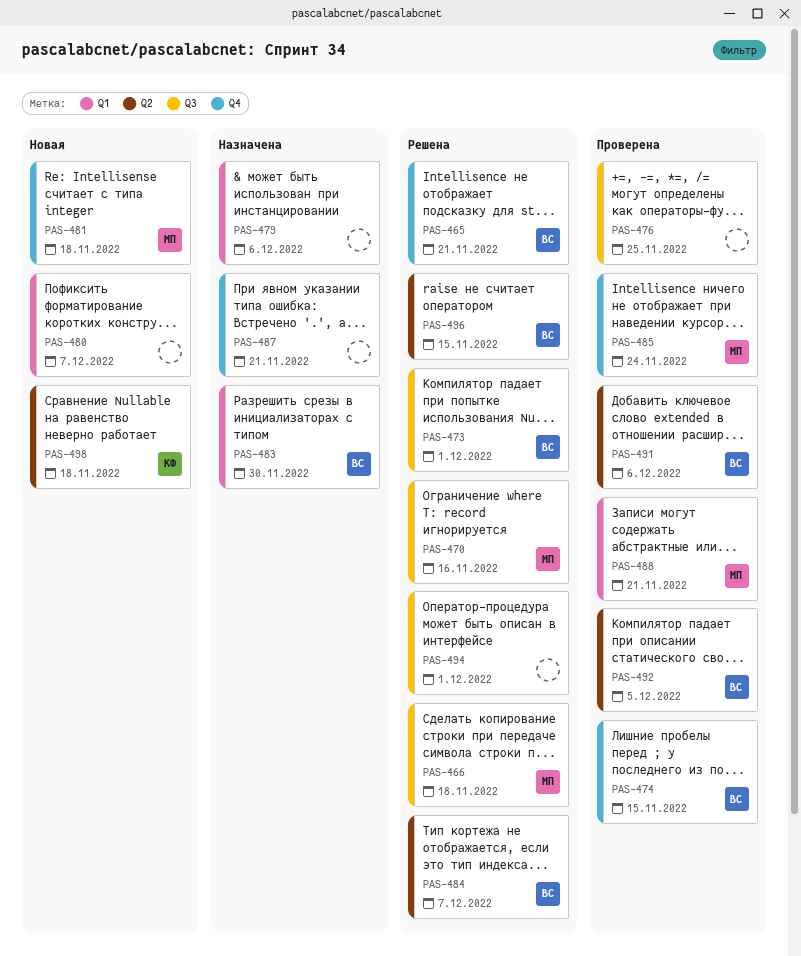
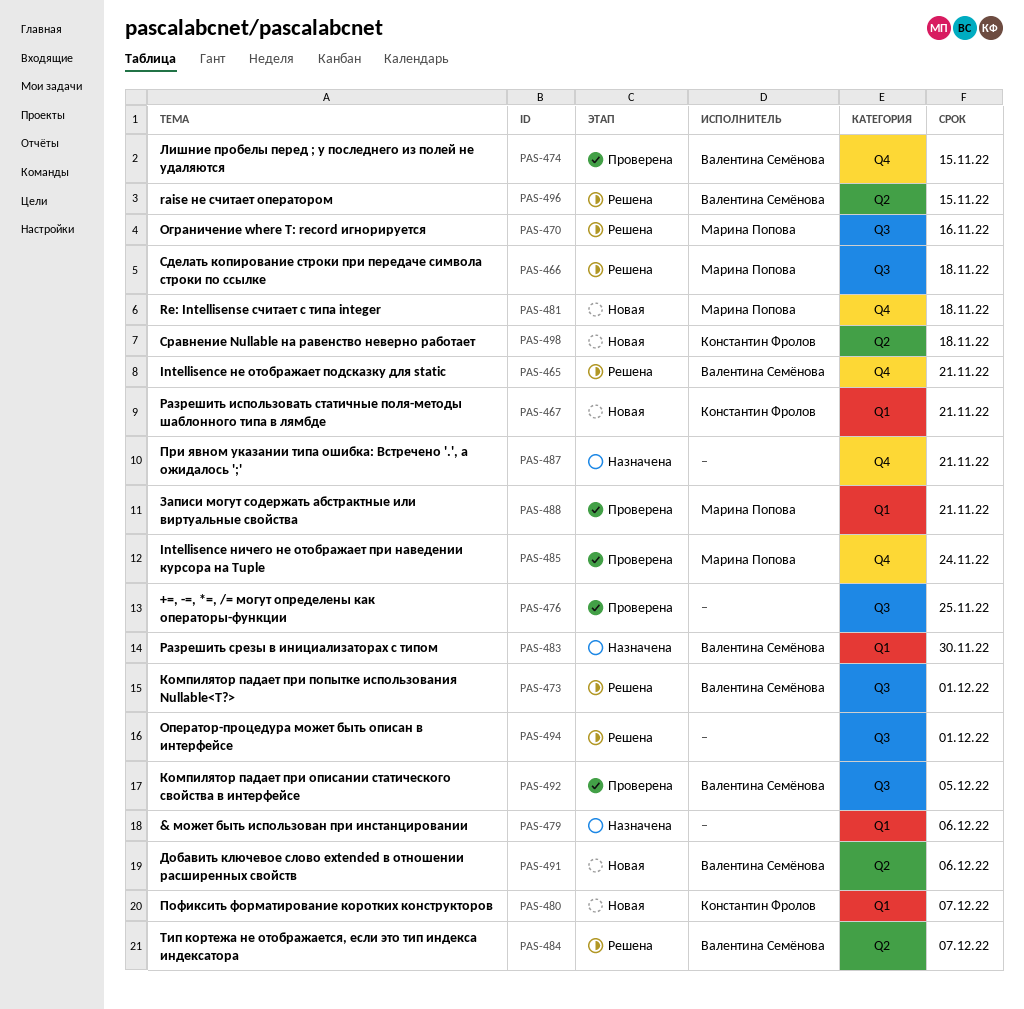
PAS-467: none -> present
PAS-480, owner: none -> Константин Фролов
PAS-491, status: Проверена -> Новая
PAS-492, label: Q2 -> Q3

